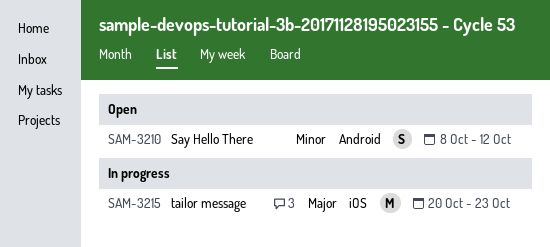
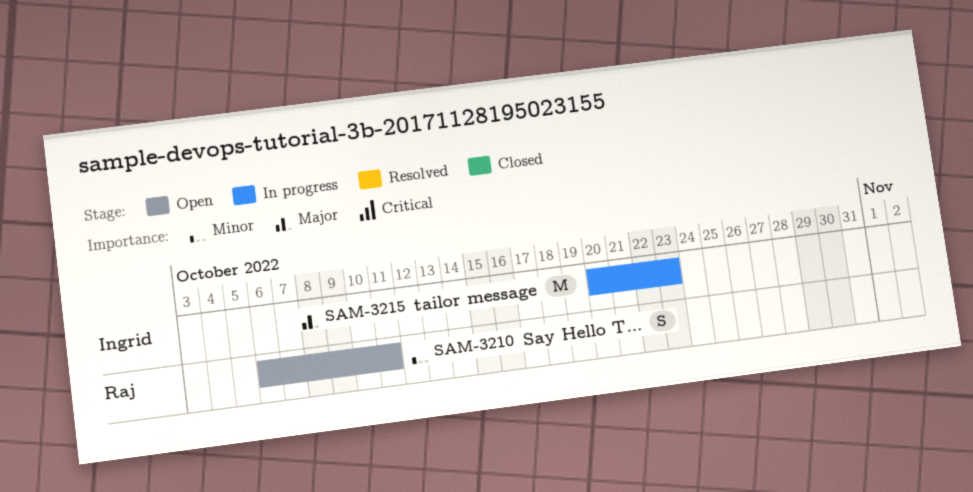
SAM-3210, start: Oct 8 -> Oct 6
SAM-3210, due: Oct 12 -> Oct 11

